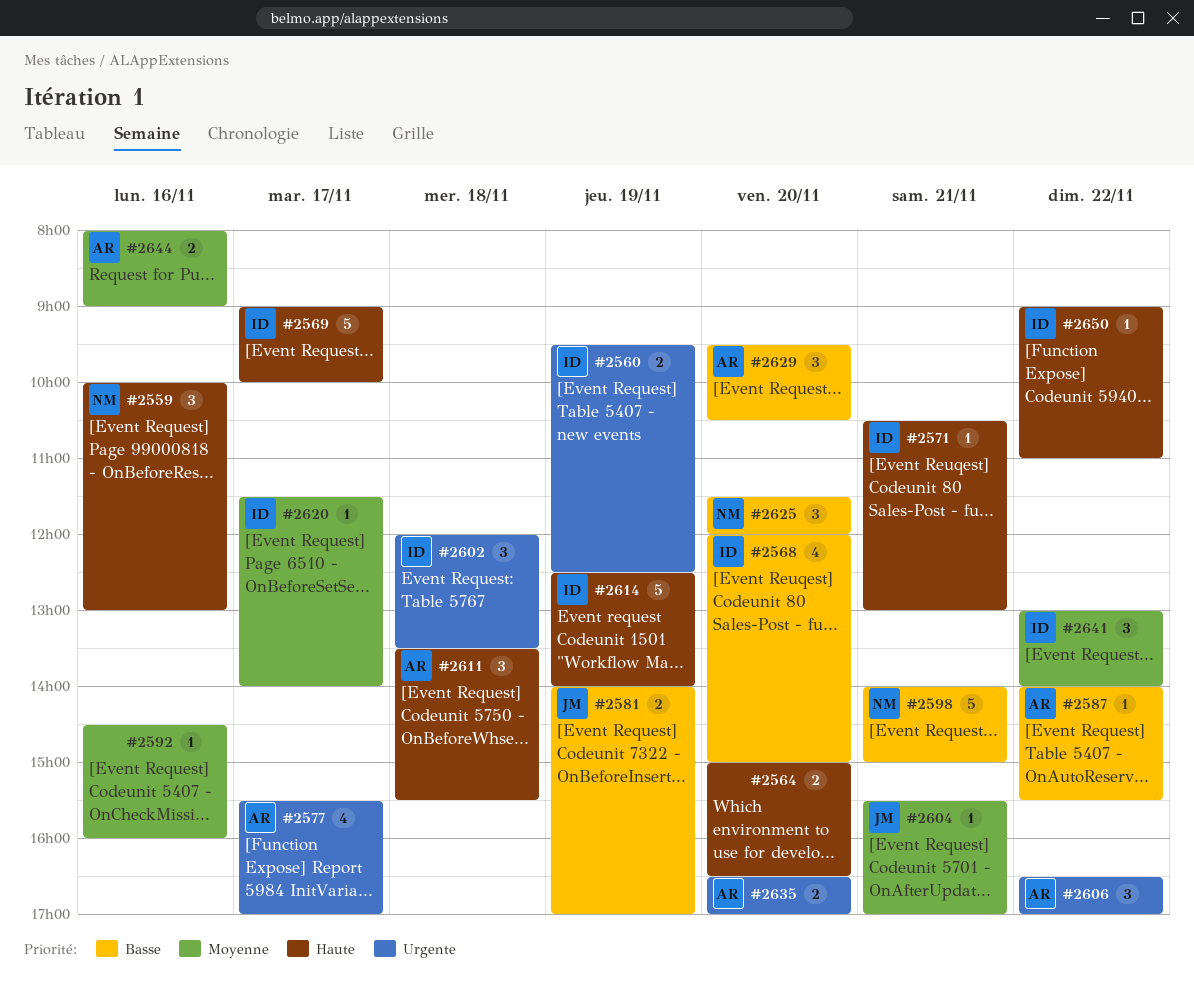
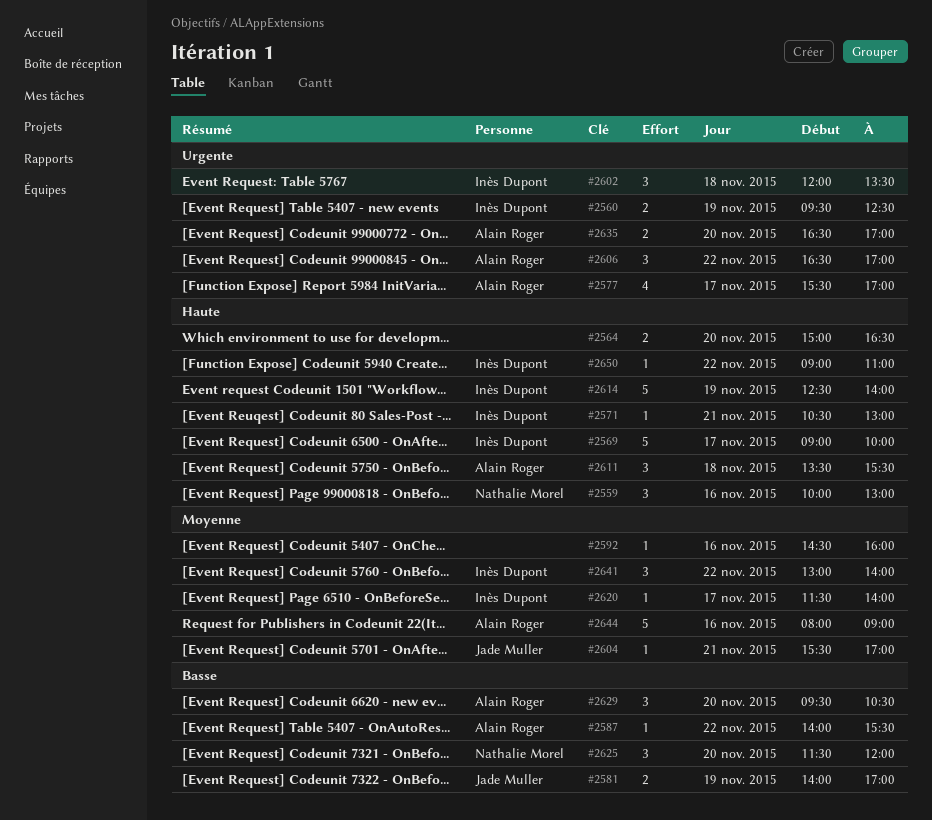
#2568: present -> none
#2598: present -> none
#2644, estimate: 2 -> 5

